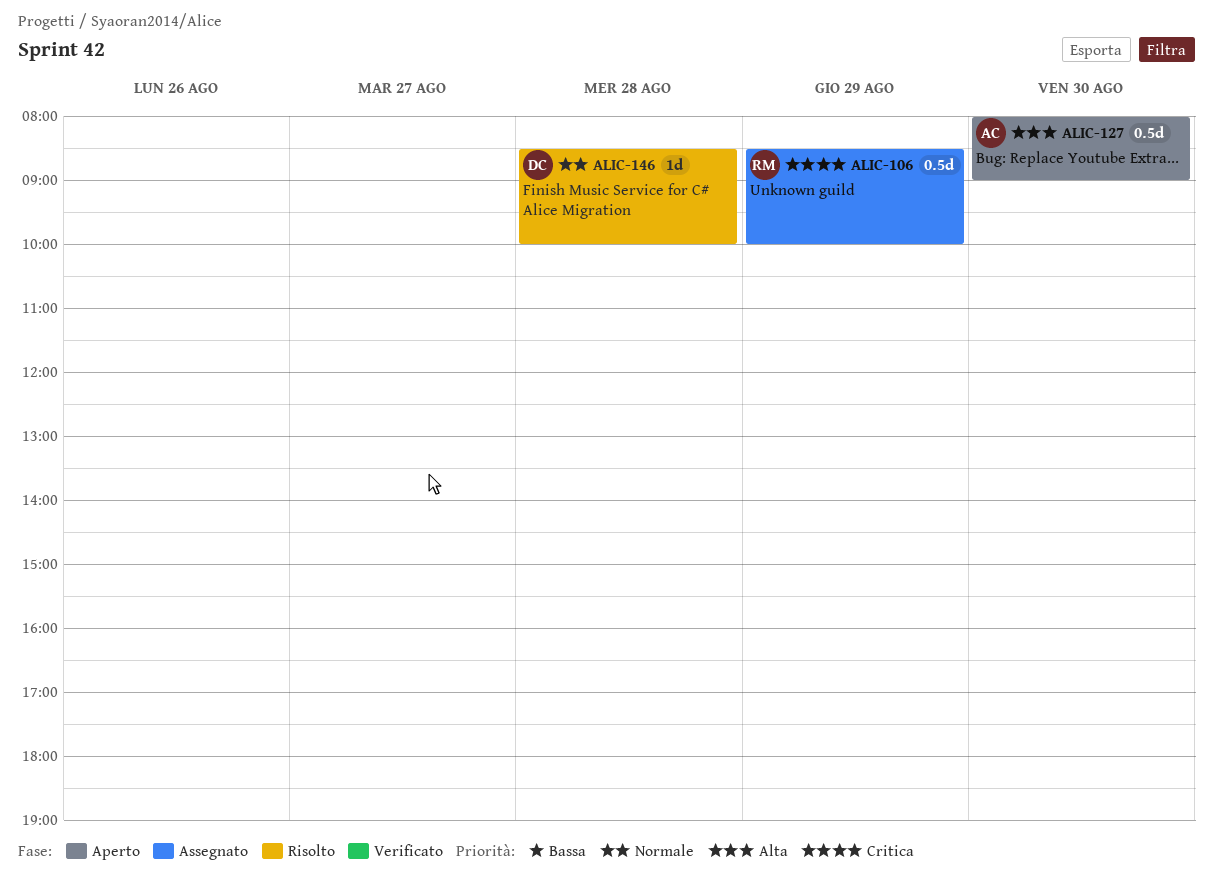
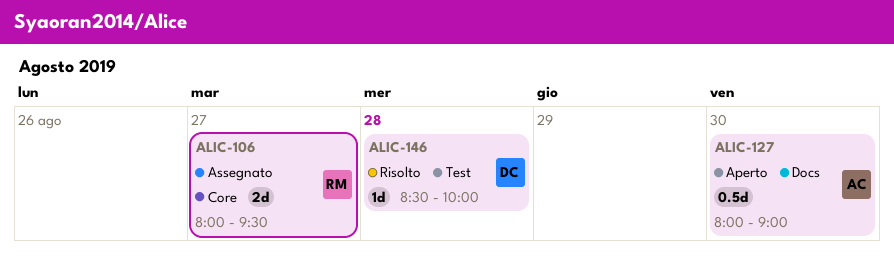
ALIC-106, estimate: 0.5d -> 2d
ALIC-106, day: Aug 29 -> Aug 27
ALIC-106, begins: 08:30 -> 08:00
ALIC-106, ends: 10:00 -> 09:30

